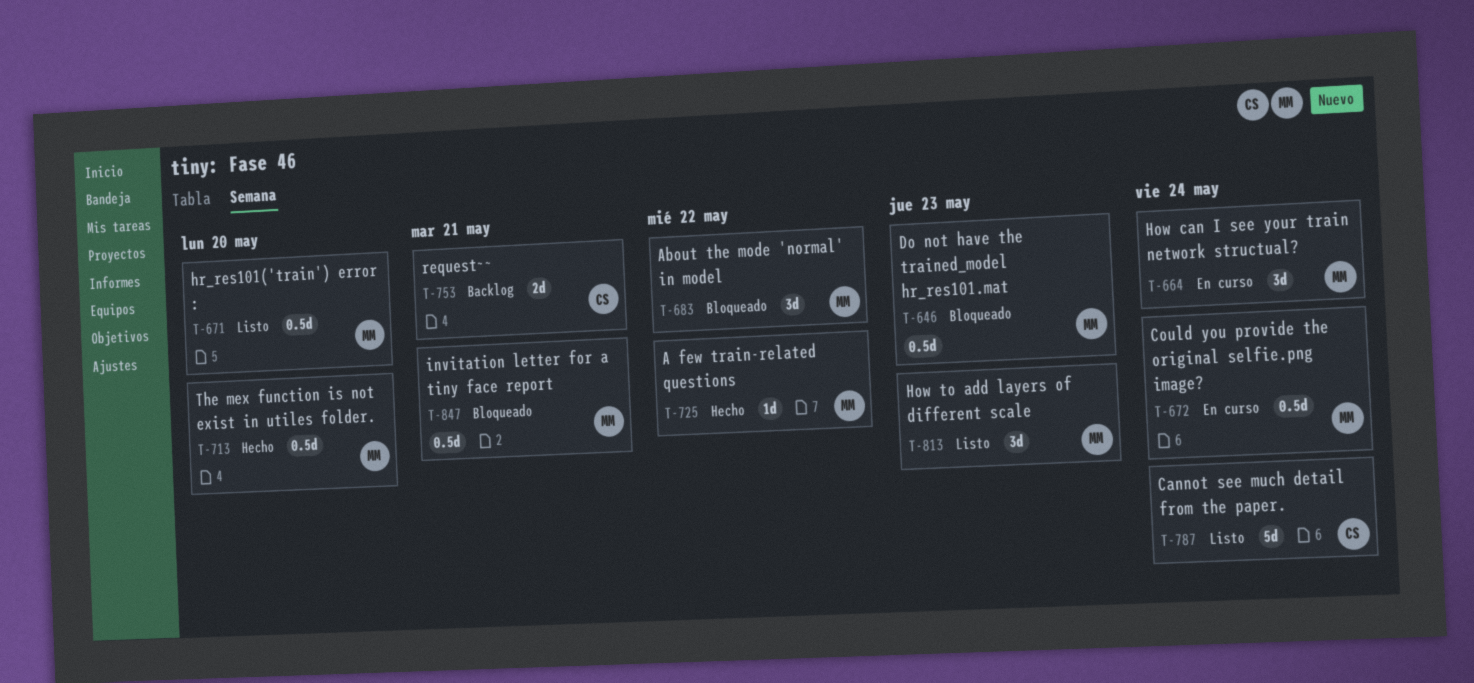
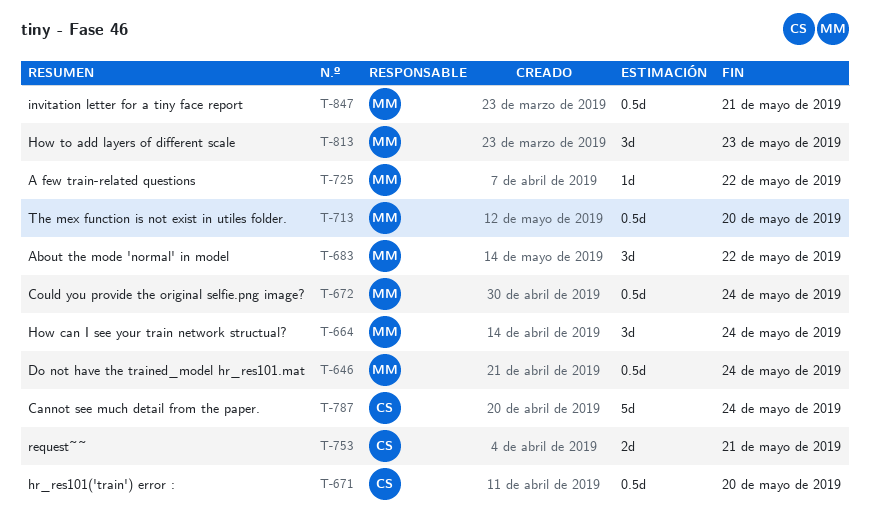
T-646, due: May 23 -> May 24
T-671, owner: MM -> CS

